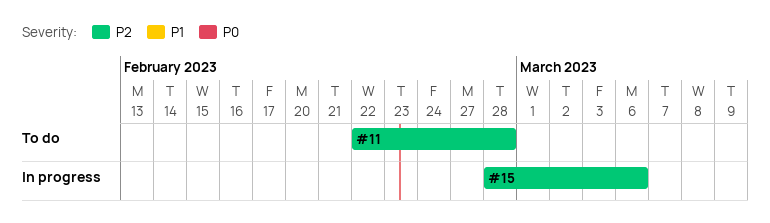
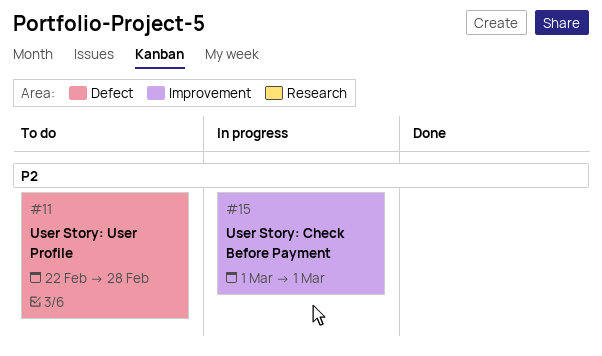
#15, start: Feb 28 -> Mar 1
#15, due: Mar 6 -> Mar 1

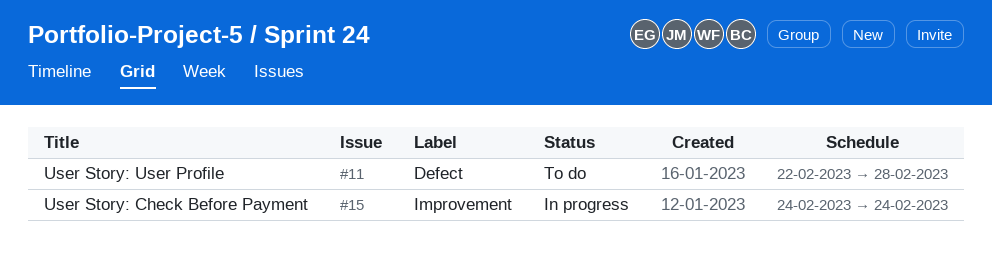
#15, start: Mar 1 -> Feb 24
#15, due: Mar 1 -> Feb 24

